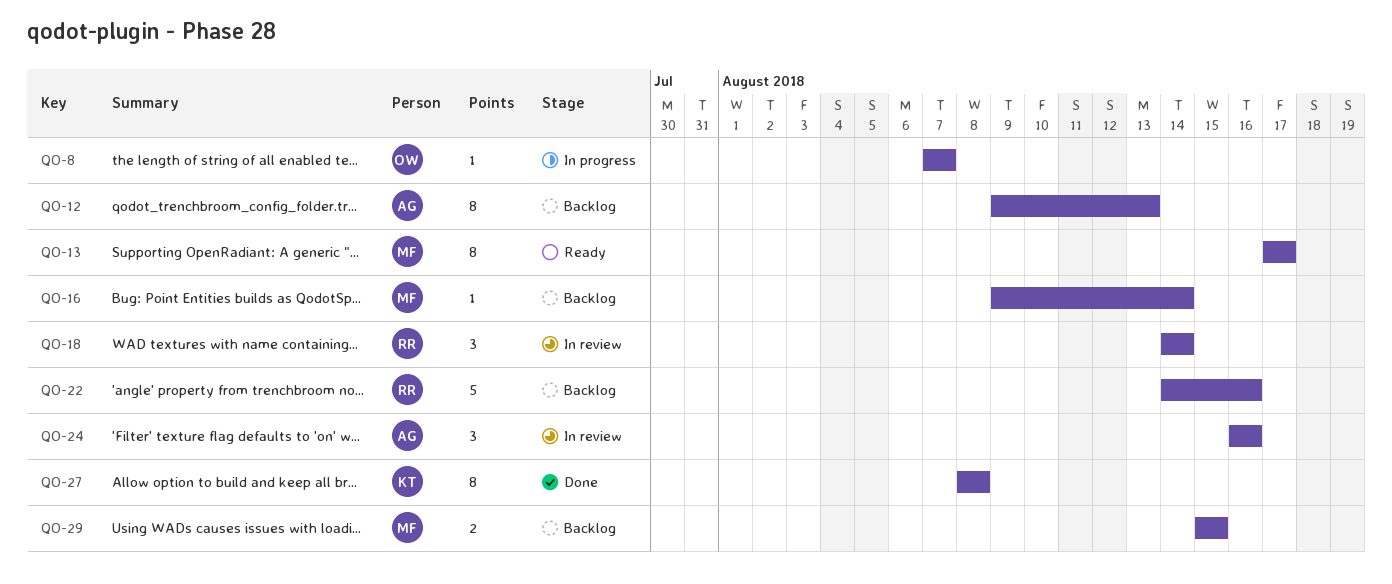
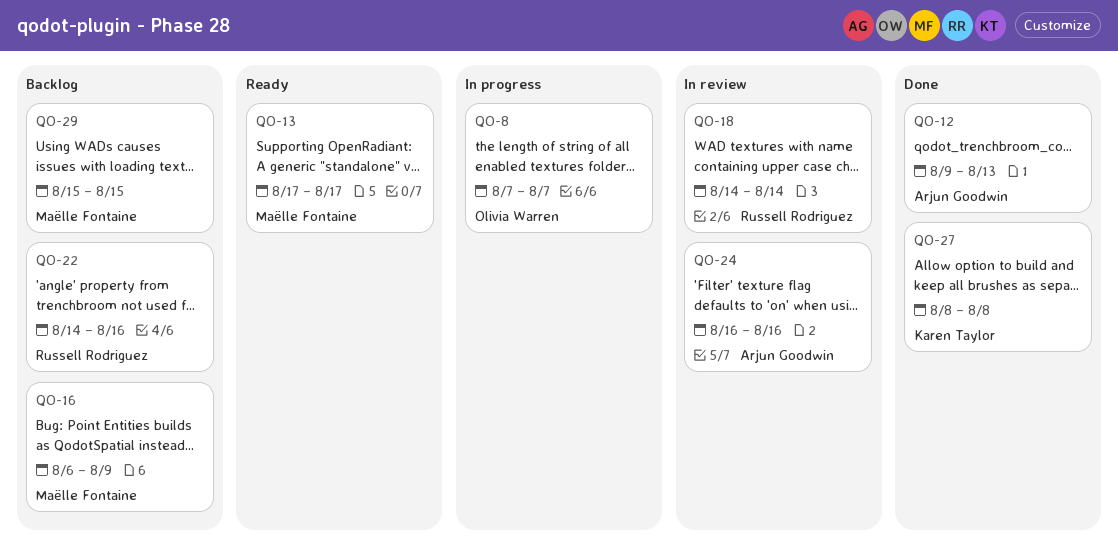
QO-12, status: Backlog -> Done
QO-16, start: Aug 9 -> Aug 6
QO-16, due: Aug 14 -> Aug 9

